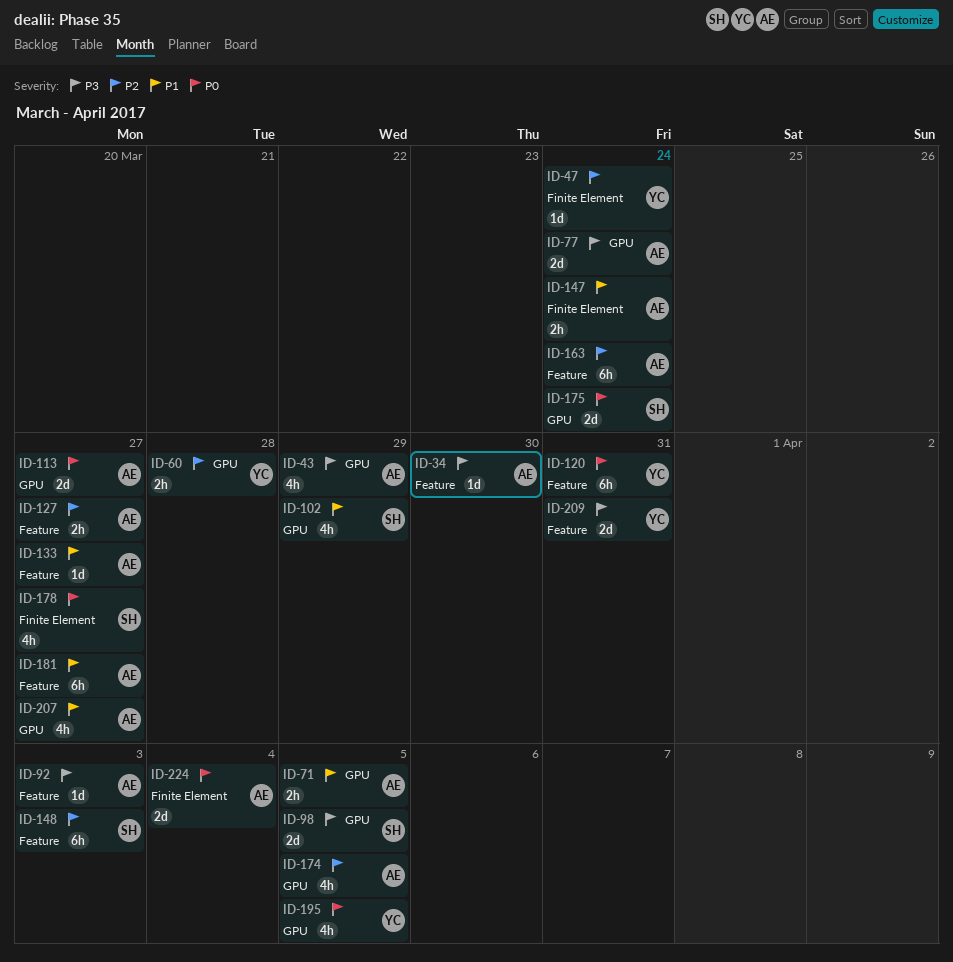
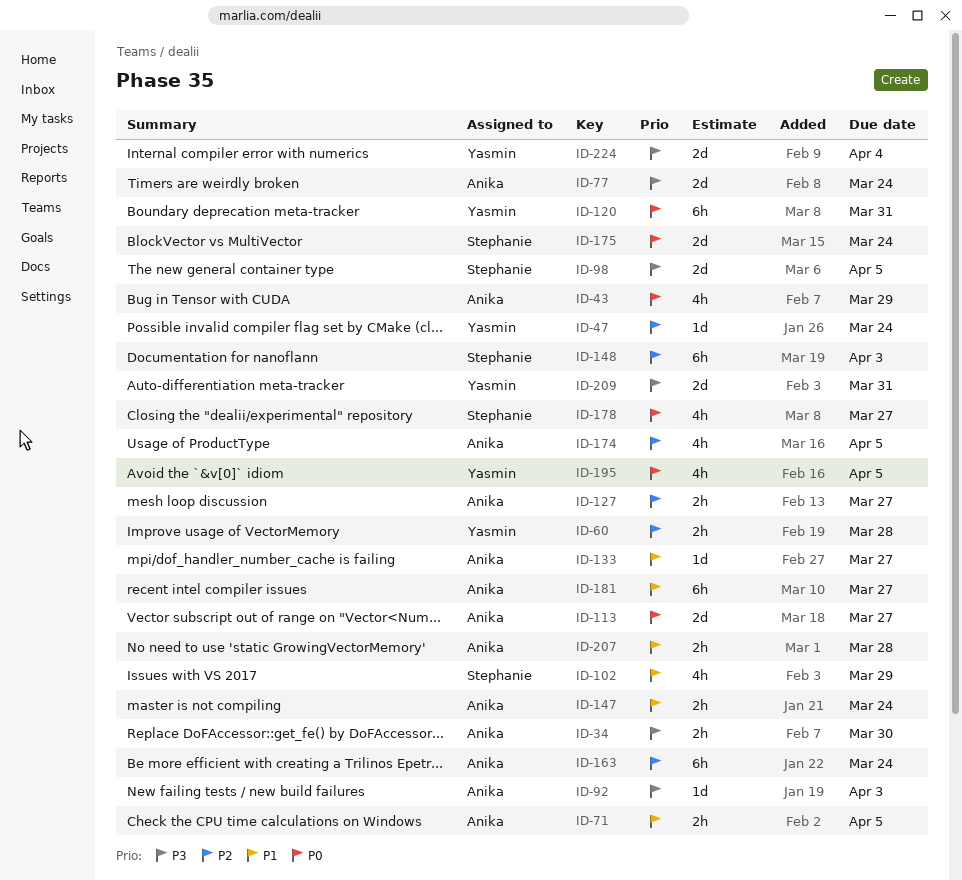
ID-34, estimate: 1d -> 2h
ID-43, priority: P3 -> P0
ID-207, estimate: 4h -> 2h
ID-207, due: Mar 27 -> Mar 28
ID-224, owner: Anika -> Yasmin
ID-224, priority: P0 -> P3

